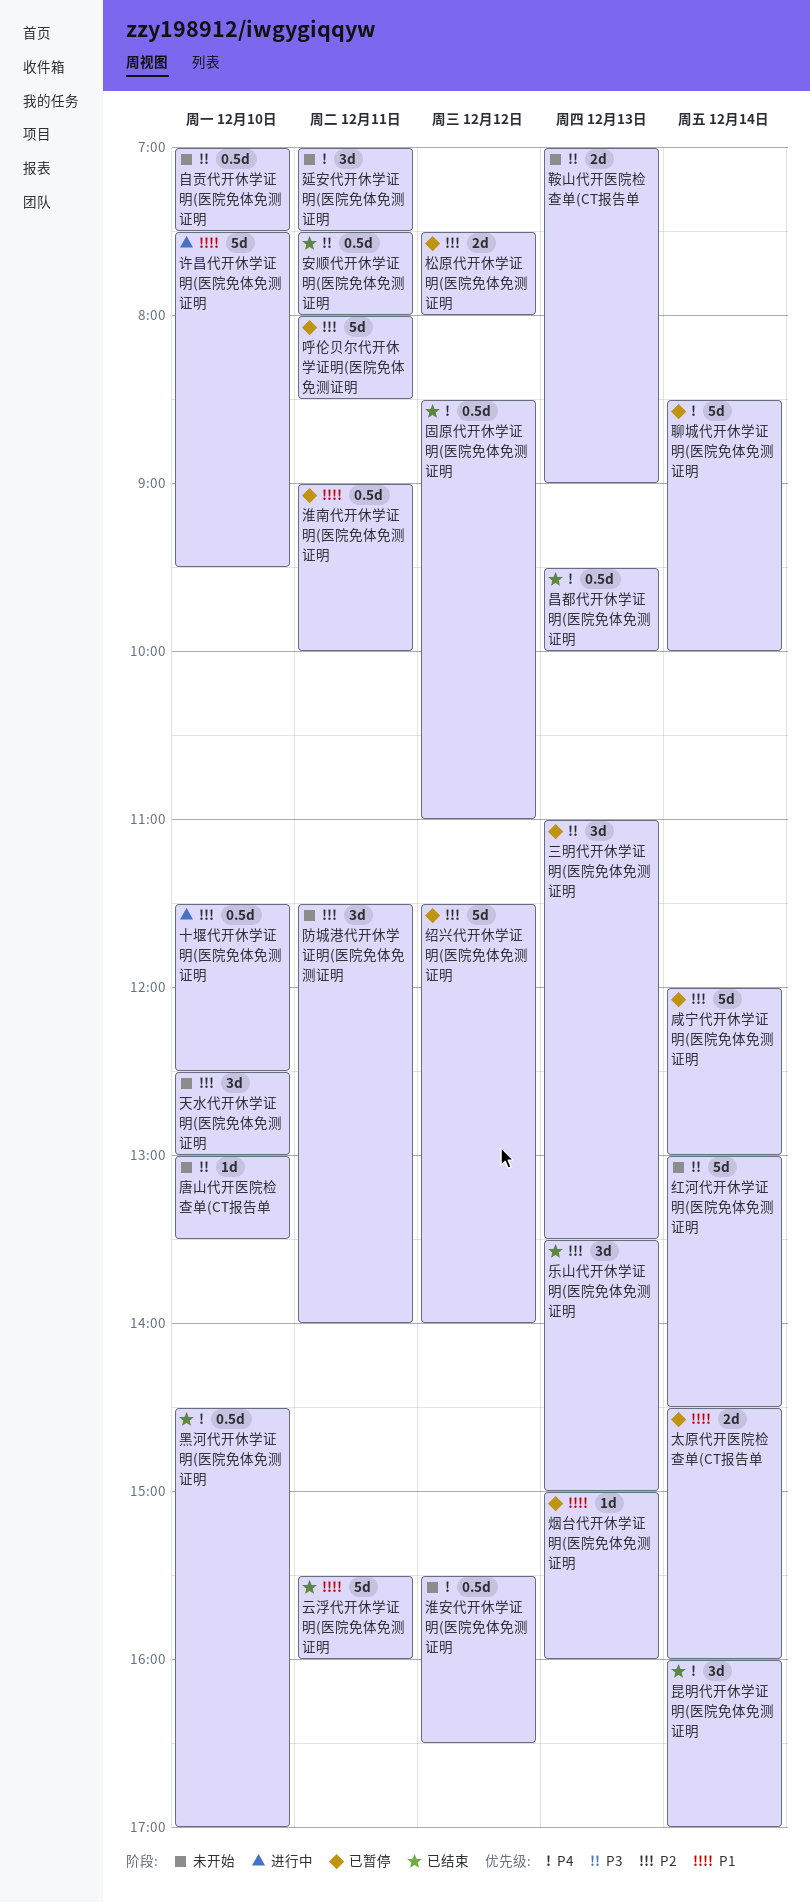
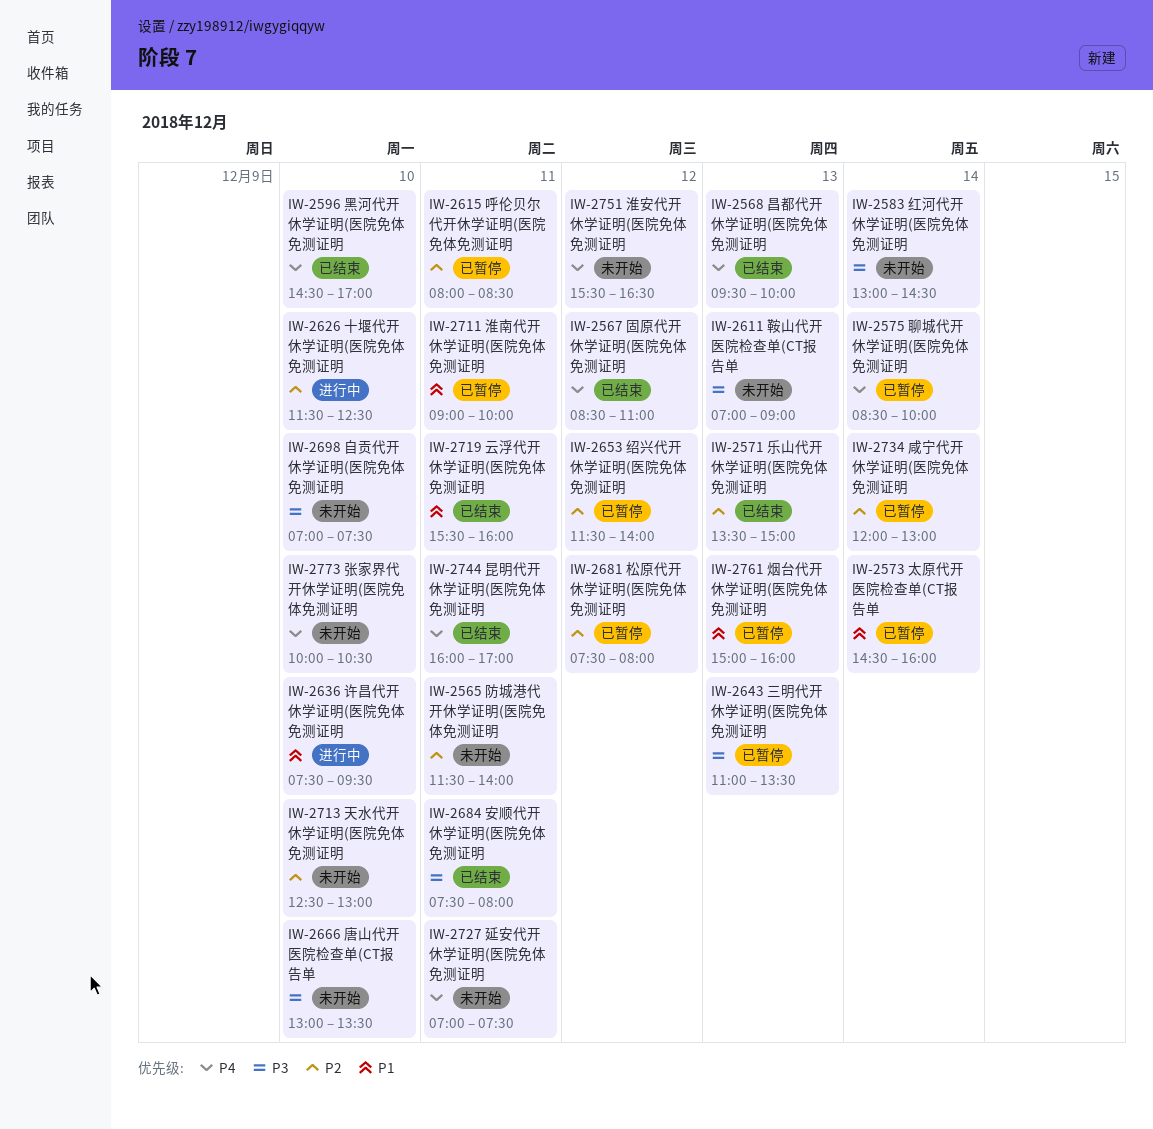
张家界代开休学证明(医院免体免测证明: none -> present
昆明代开休学证明(医院免体免测证明, day: Dec 14 -> Dec 11

